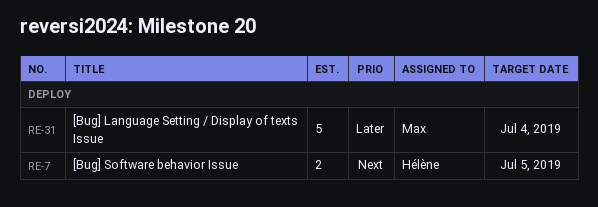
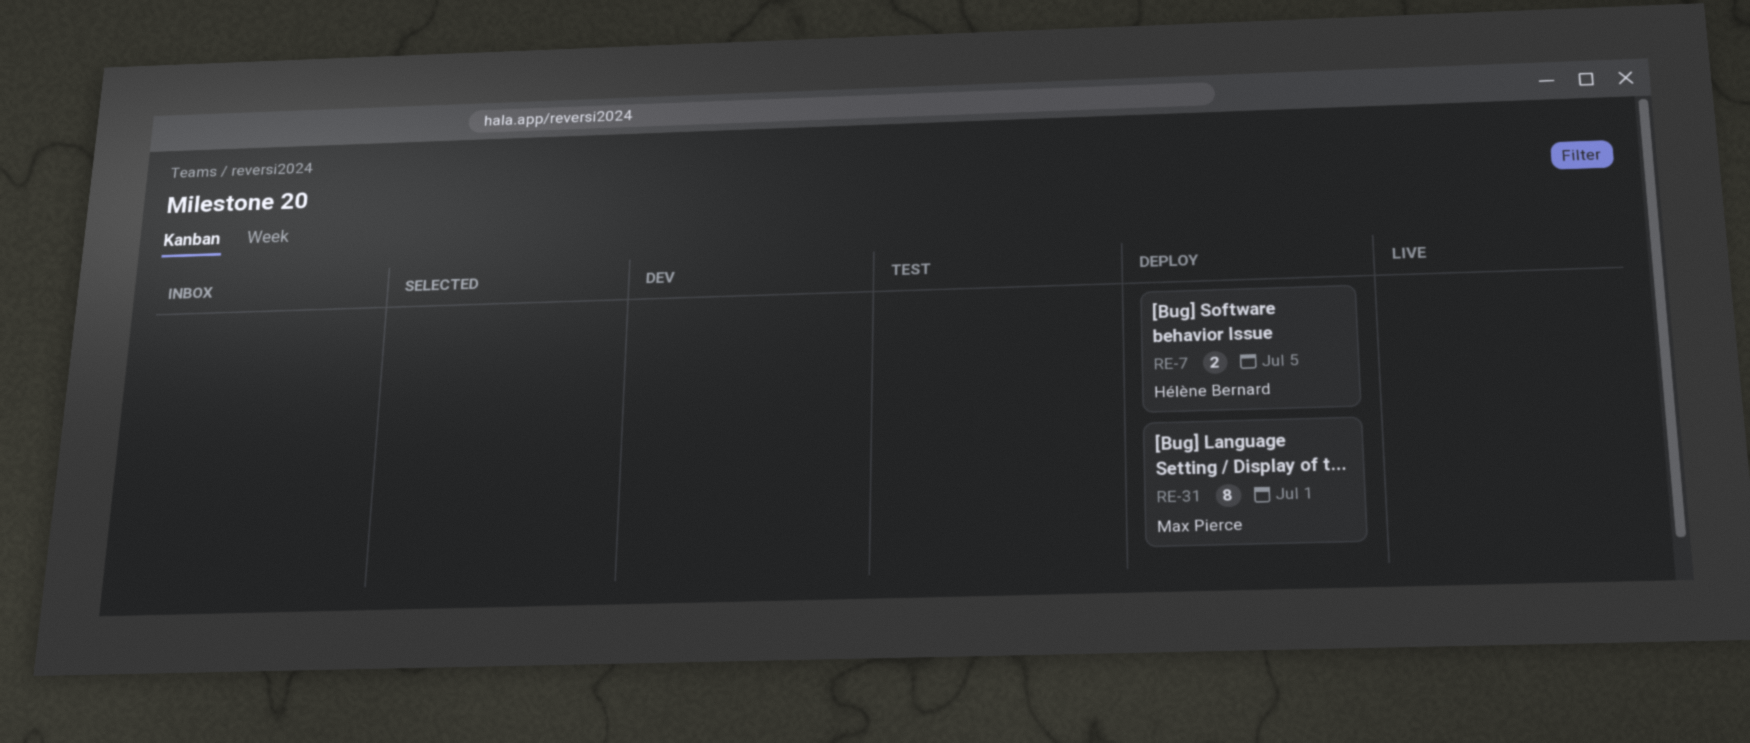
RE-31, estimate: 5 -> 8
RE-31, due: Jul 4 -> Jul 1

